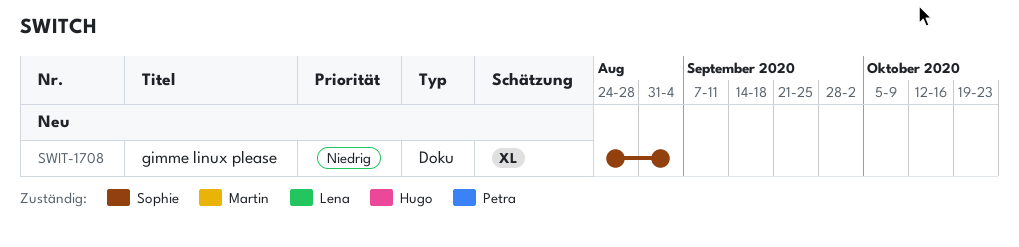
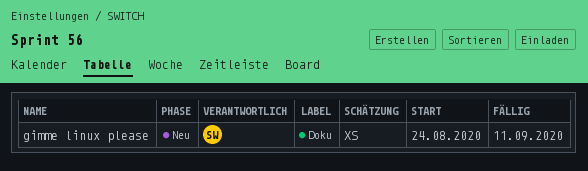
gimme linux please, estimate: XL -> XS
gimme linux please, due: Sep 4 -> Sep 11

